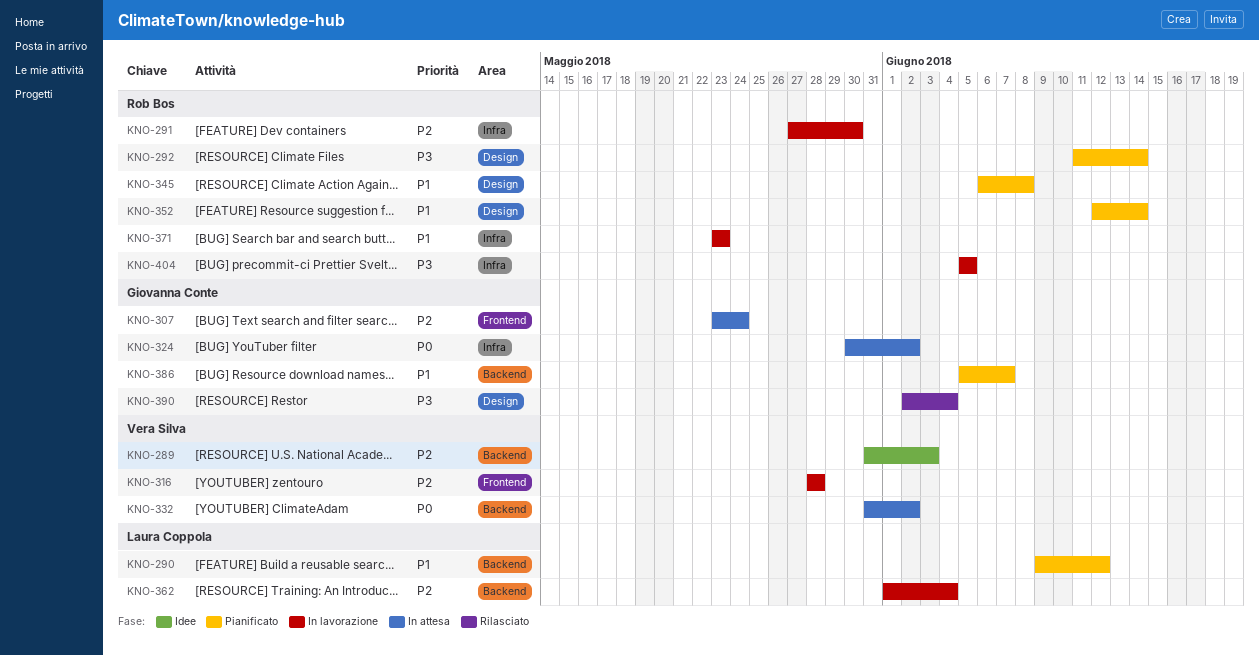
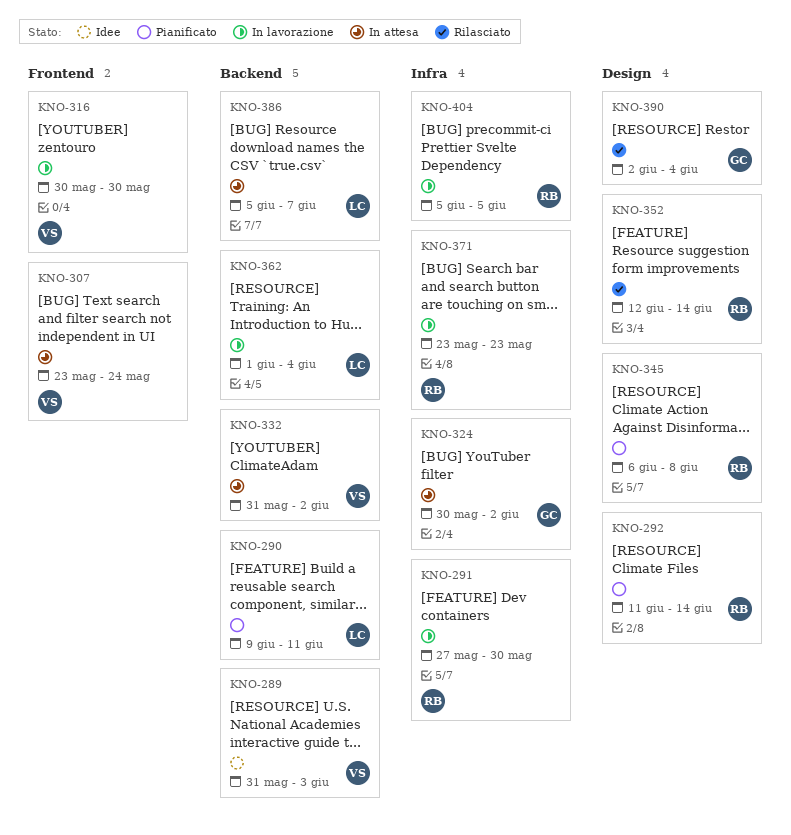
KNO-290, due: Jun 12 -> Jun 11
KNO-307, owner: Giovanna Conte -> Vera Silva
KNO-316, start: May 28 -> May 30
KNO-316, due: May 28 -> May 30
KNO-352, status: Pianificato -> Rilasciato
KNO-386, status: Pianificato -> In attesa
KNO-386, owner: Giovanna Conte -> Laura Coppola

